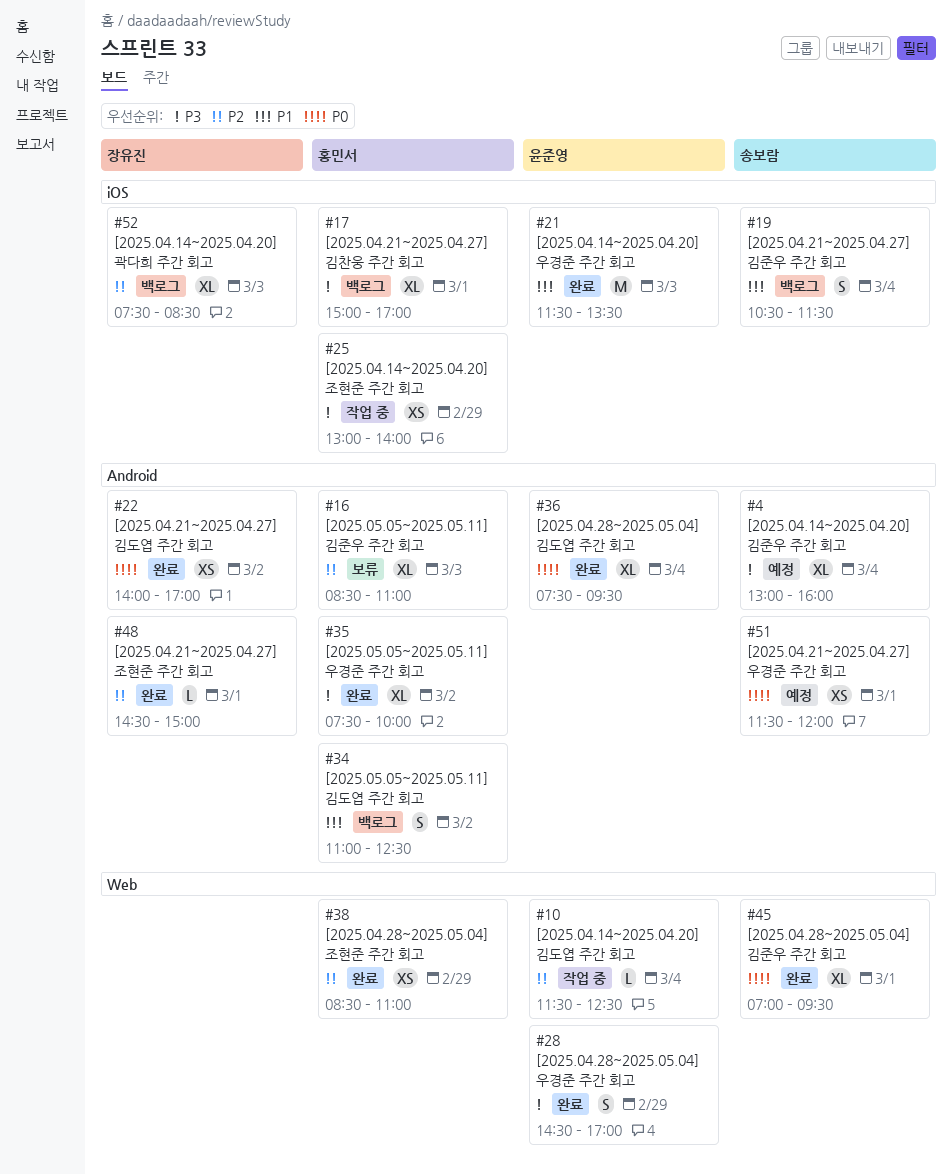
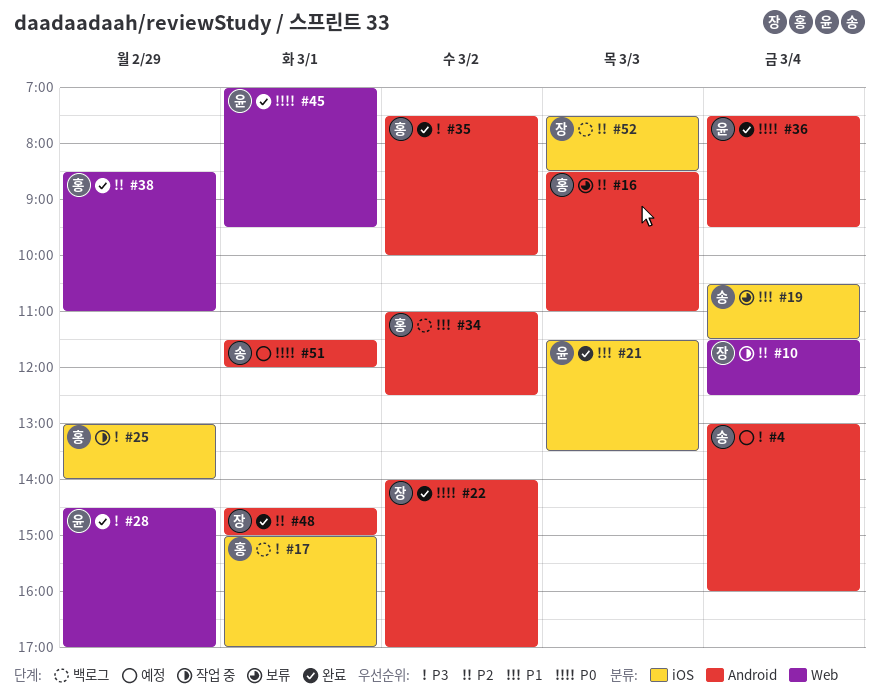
#10, owner: 윤준영 -> 장유진
#19, status: 백로그 -> 보류
#45, owner: 송보람 -> 윤준영

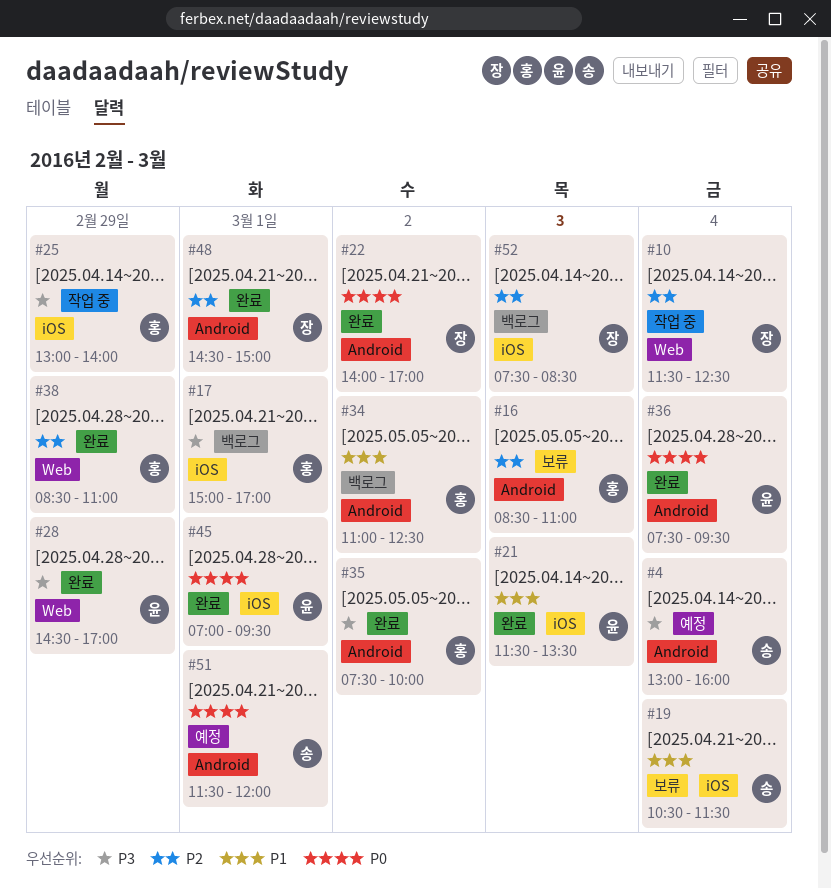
#45, label: Web -> iOS

